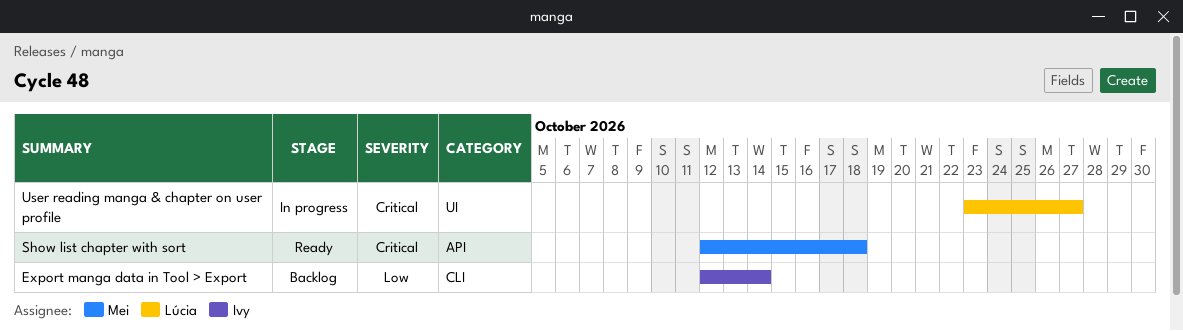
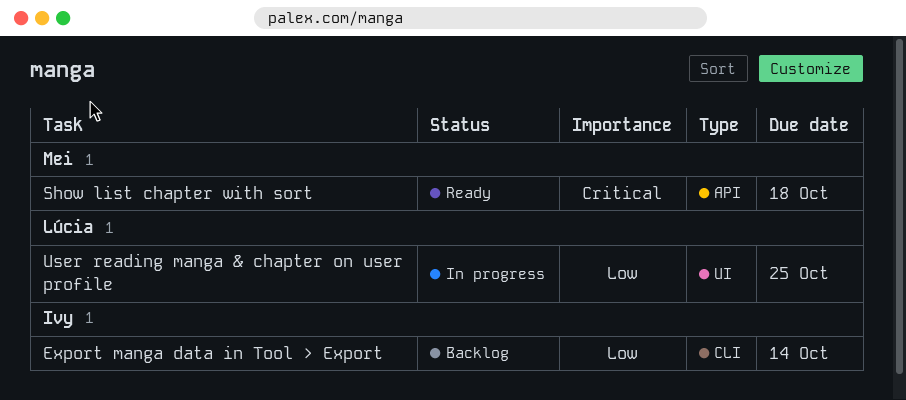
User reading manga & chapter on user profile, priority: Critical -> Low
User reading manga & chapter on user profile, due: Oct 27 -> Oct 25

